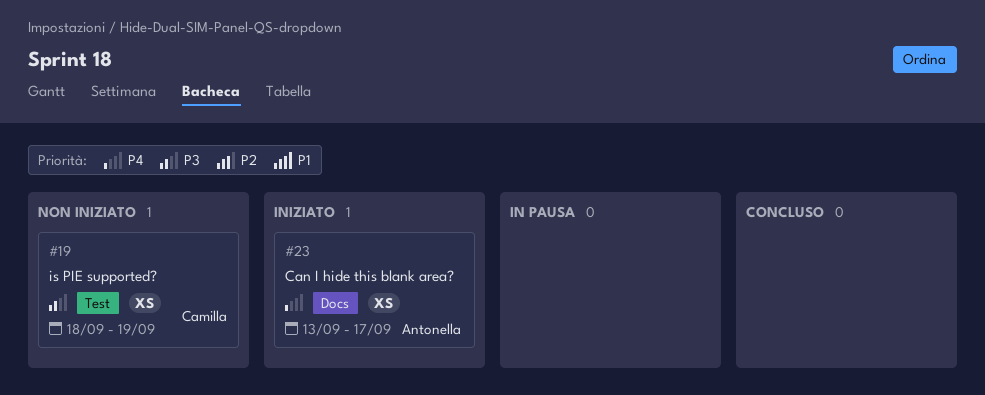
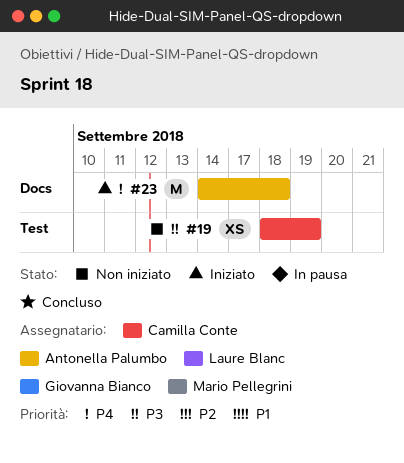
#23, estimate: XS -> M
#23, start: Sep 13 -> Sep 14
#23, due: Sep 17 -> Sep 18

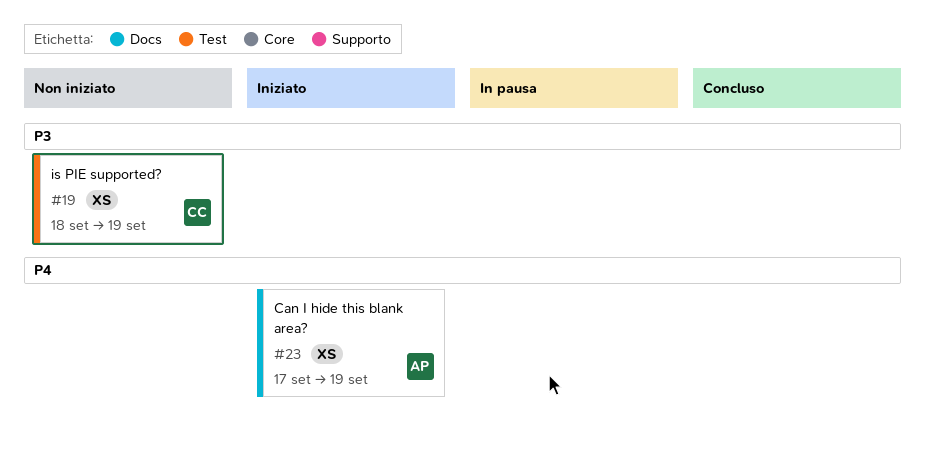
#23, estimate: M -> XS
#23, start: Sep 14 -> Sep 17
#23, due: Sep 18 -> Sep 19

